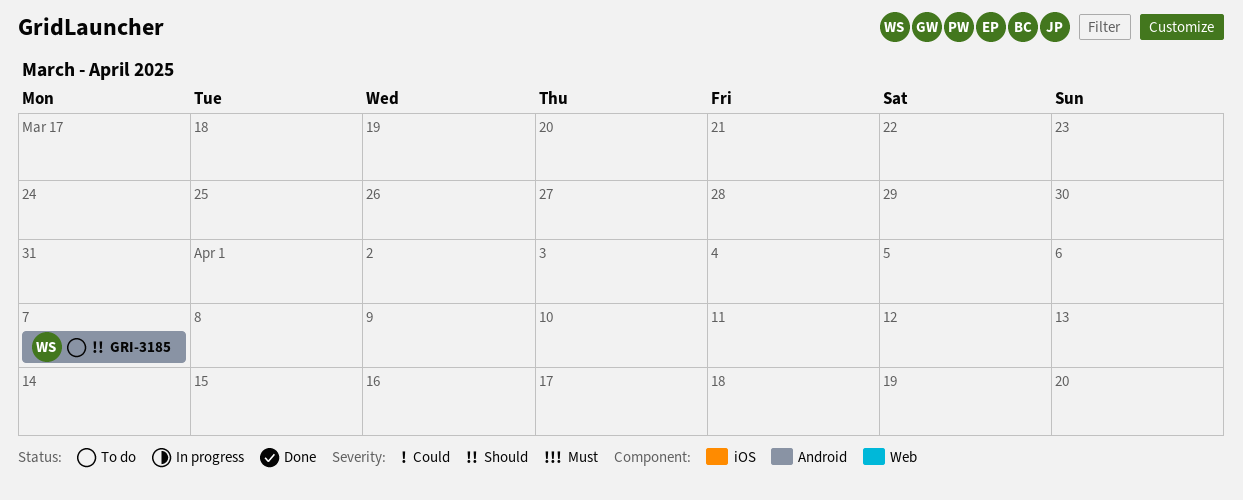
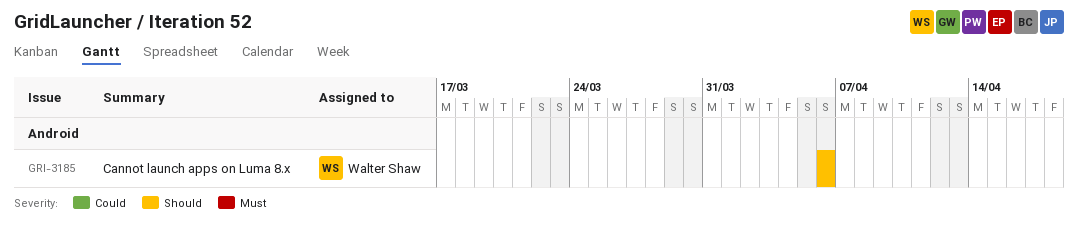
GRI-3185, start: Apr 7 -> Apr 6
GRI-3185, due: Apr 7 -> Apr 6

